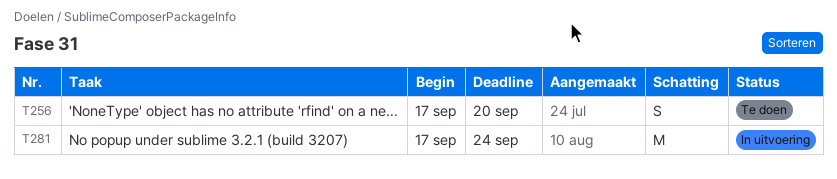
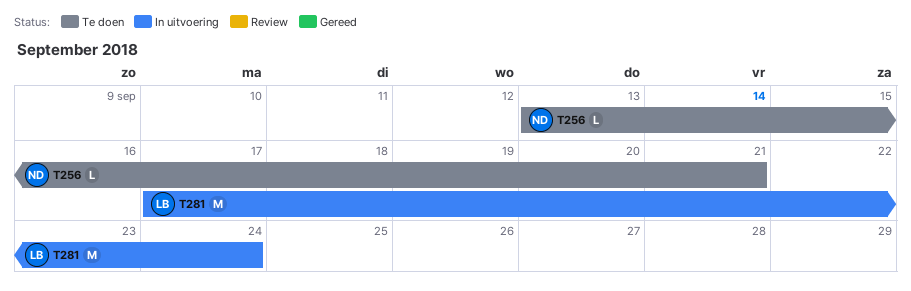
T256, estimate: S -> L
T256, start: Sep 17 -> Sep 13
T256, due: Sep 20 -> Sep 21

